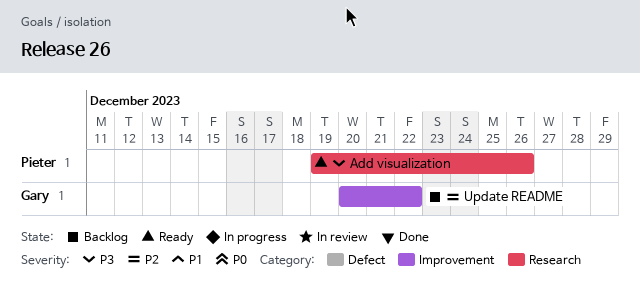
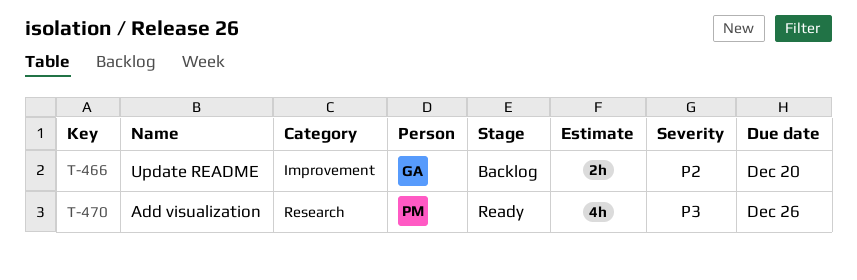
Update README, due: Dec 22 -> Dec 20

